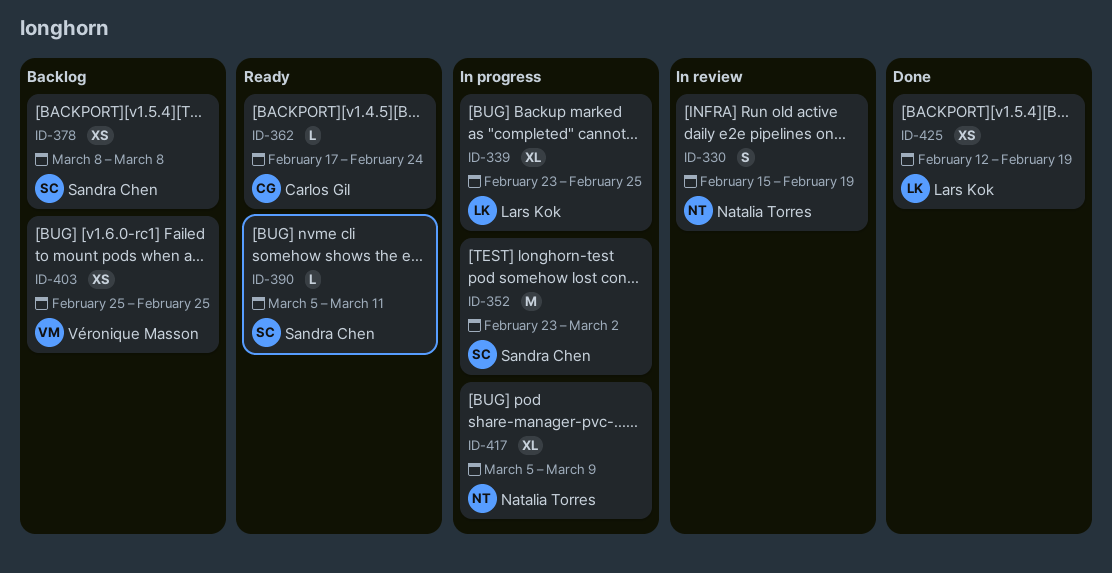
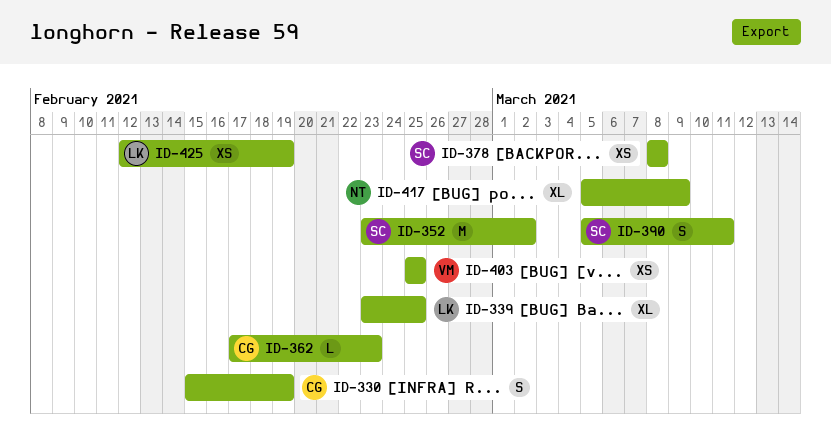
ID-330, owner: Natalia Torres -> Carlos Gil
ID-362, due: Feb 24 -> Feb 23
ID-390, estimate: L -> S

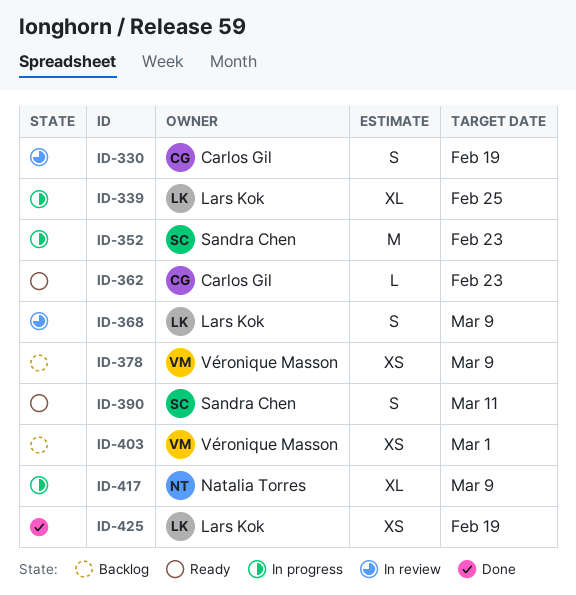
ID-352, due: Mar 2 -> Feb 23
ID-368: none -> present
ID-378, owner: Sandra Chen -> Véronique Masson
ID-378, due: Mar 8 -> Mar 9
ID-403, due: Feb 25 -> Mar 1

